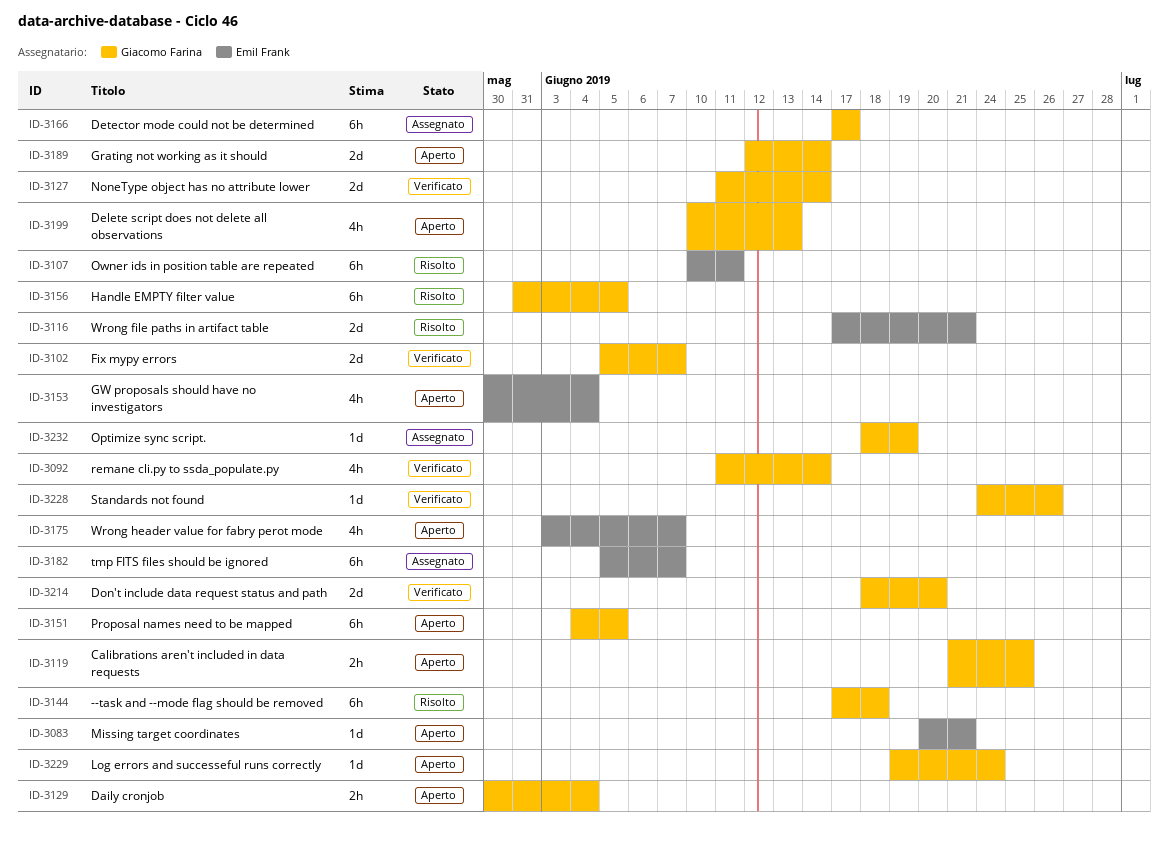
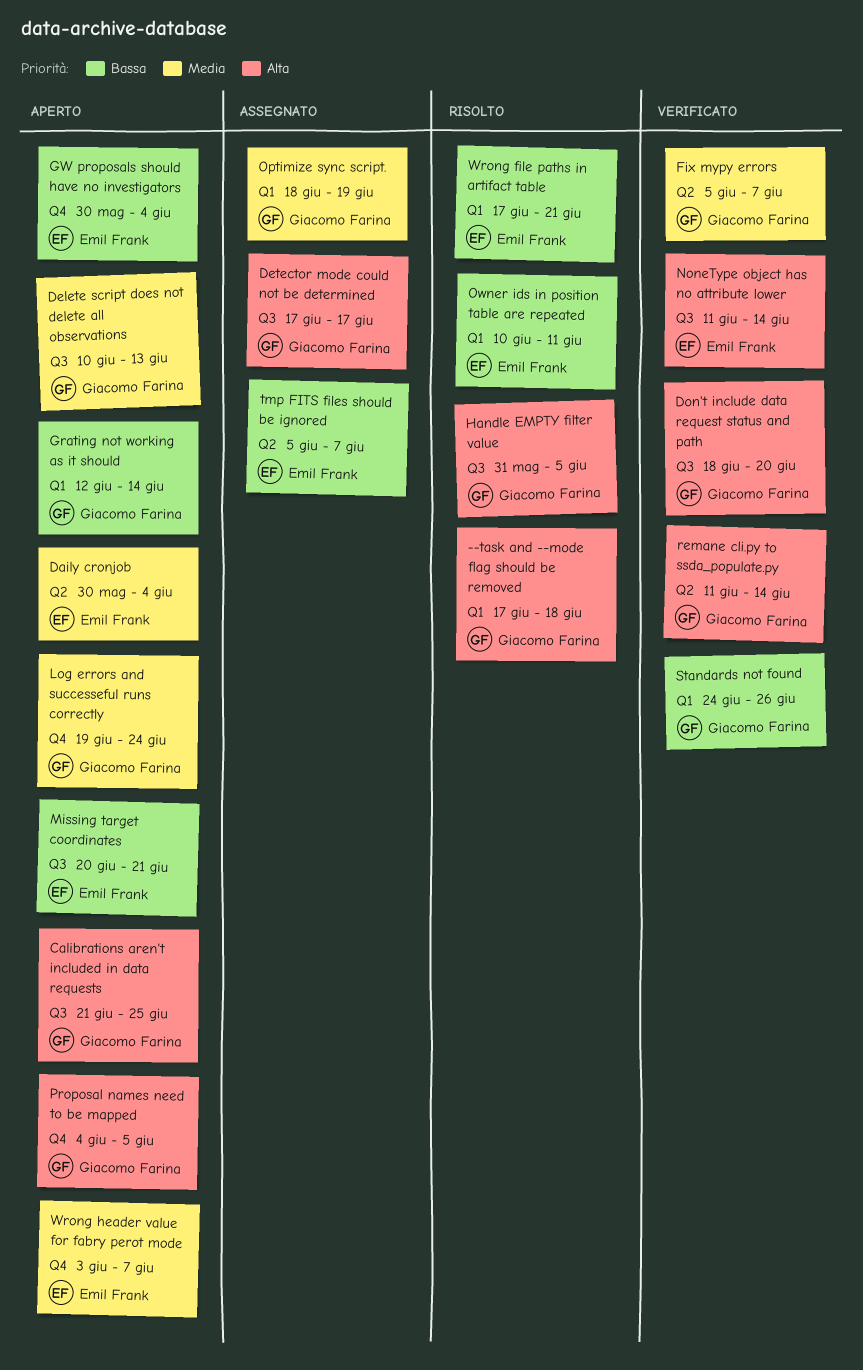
Daily cronjob, owner: Giacomo Farina -> Emil Frank
NoneType object has no attribute lower, owner: Giacomo Farina -> Emil Frank

